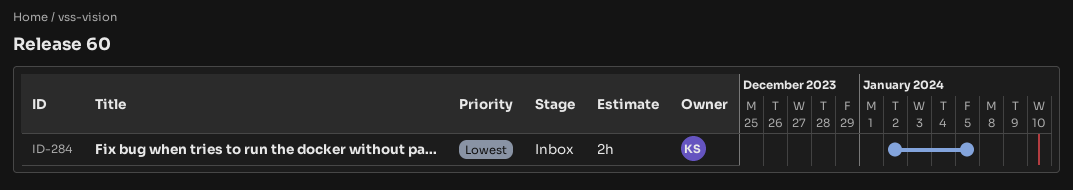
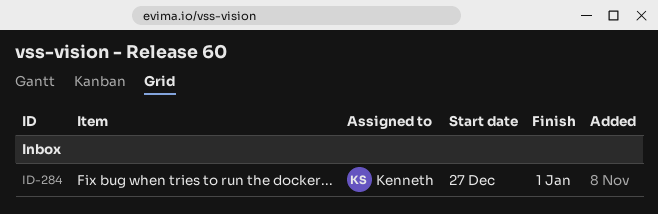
ID-284, start: Jan 2 -> Dec 27
ID-284, due: Jan 5 -> Jan 1

